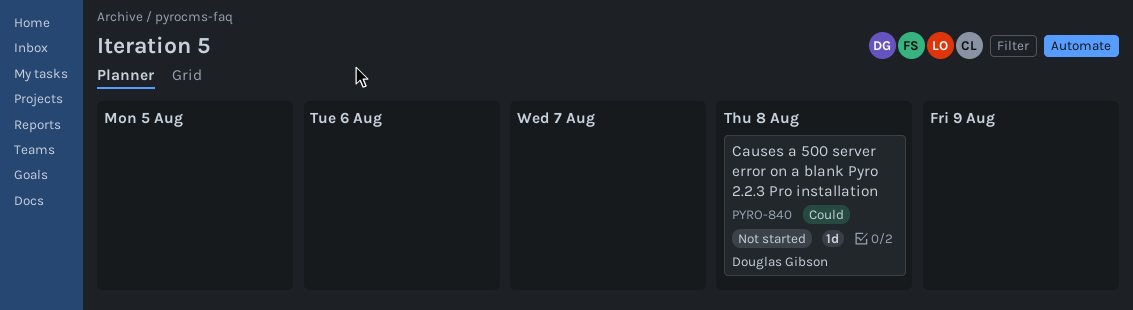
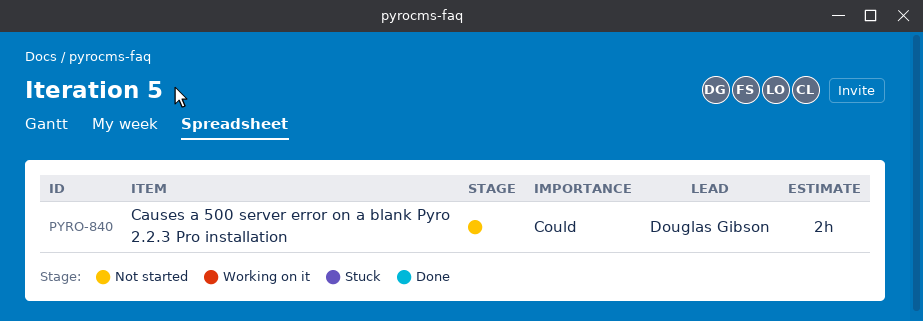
PYRO-840, estimate: 1d -> 2h

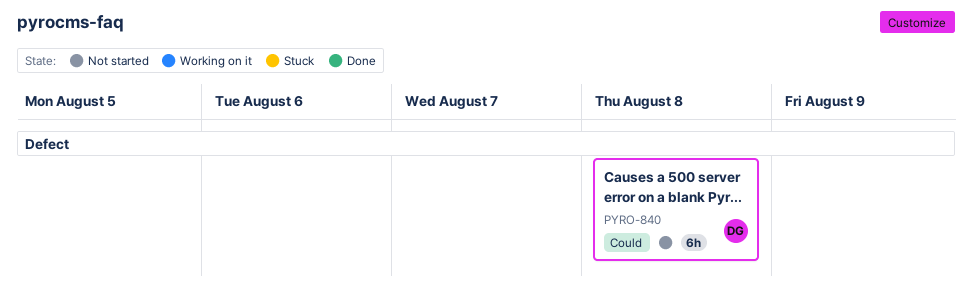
PYRO-840, estimate: 2h -> 6h

